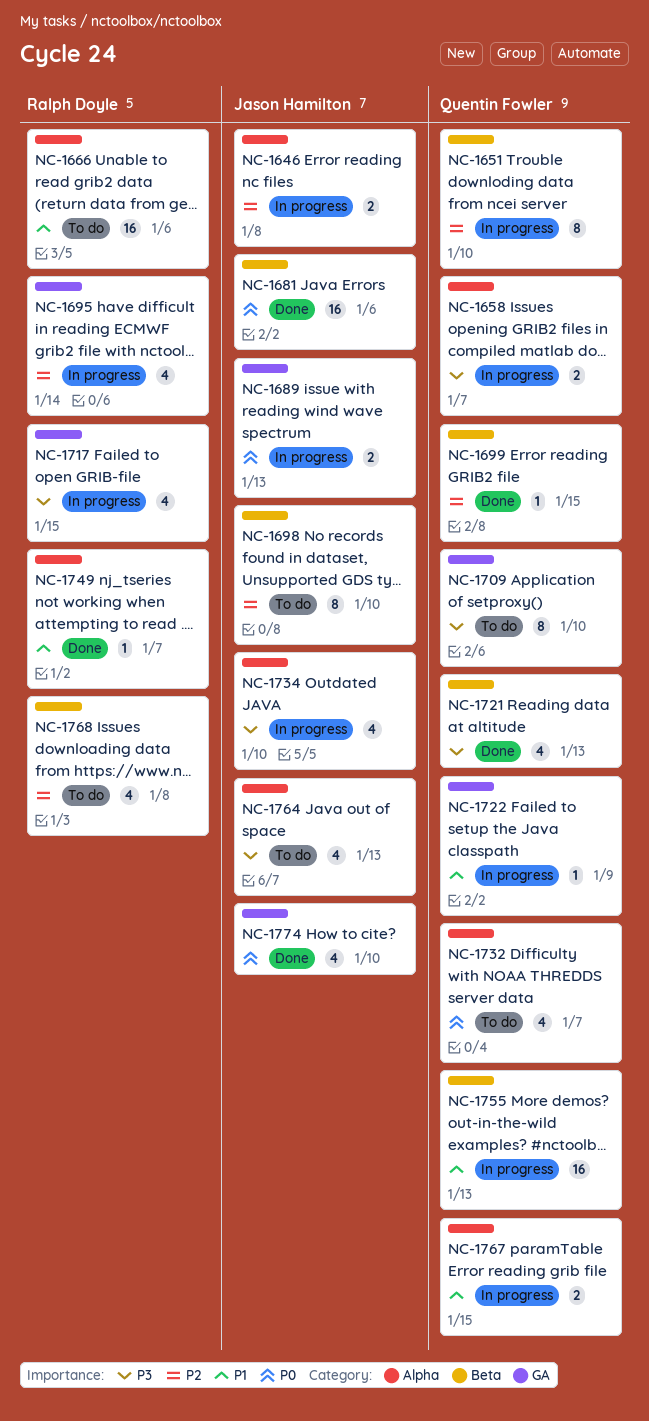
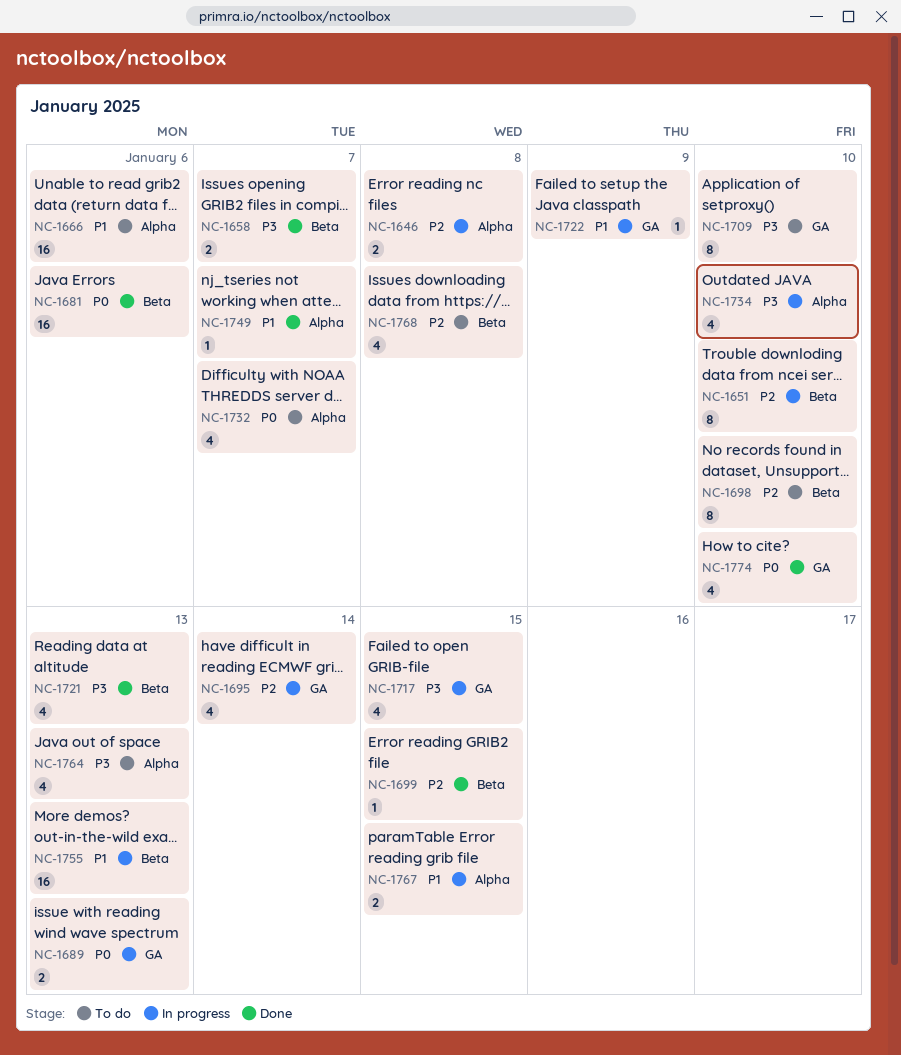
NC-1658, status: In progress -> Done
NC-1658, label: Alpha -> Beta

